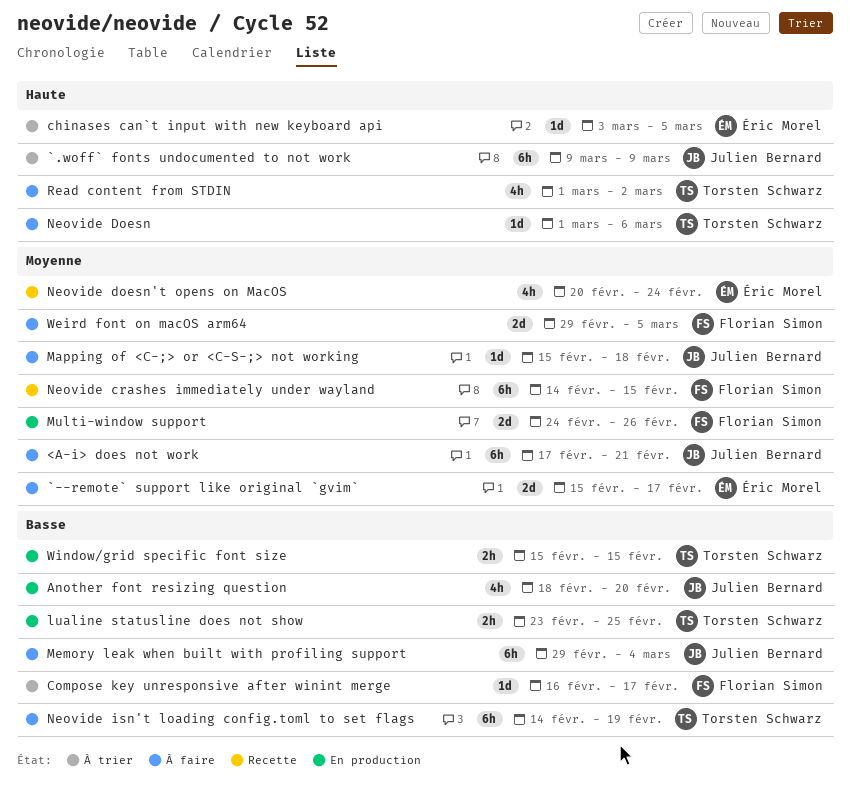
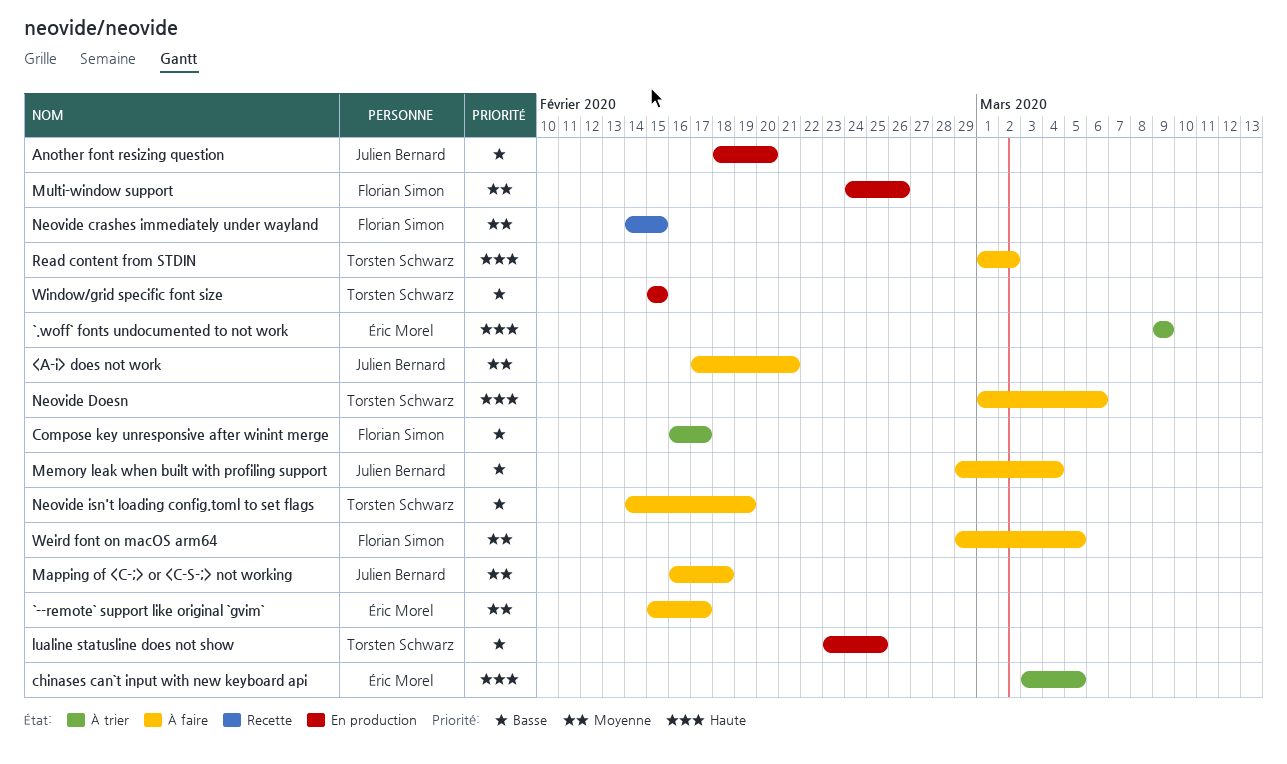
`.woff` fonts undocumented to not work, owner: Julien Bernard -> Éric Morel
Mapping of <C-;> or <C-S-;> not working, start: Feb 15 -> Feb 16
Neovide doesn't opens on MacOS: present -> none

